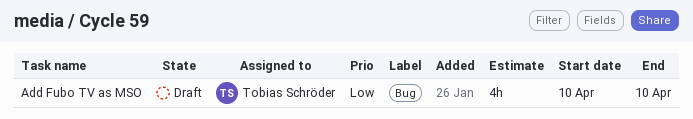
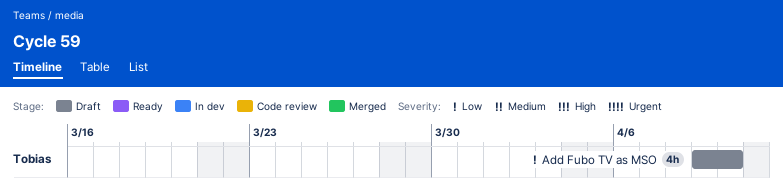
Add Fubo TV as MSO, start: Apr 10 -> Apr 9

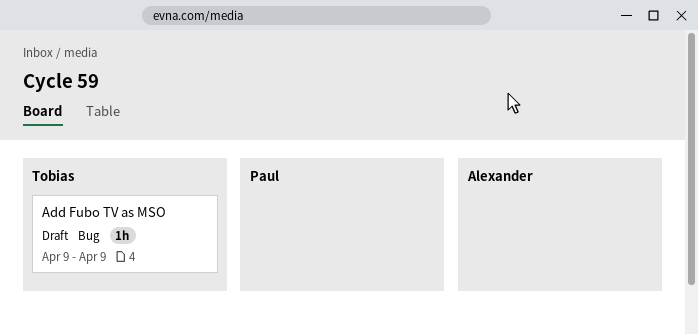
Add Fubo TV as MSO, estimate: 4h -> 1h
Add Fubo TV as MSO, due: Apr 10 -> Apr 9

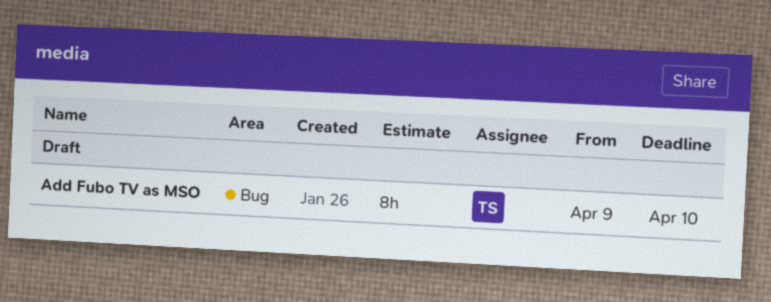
Add Fubo TV as MSO, estimate: 1h -> 8h
Add Fubo TV as MSO, due: Apr 9 -> Apr 10

